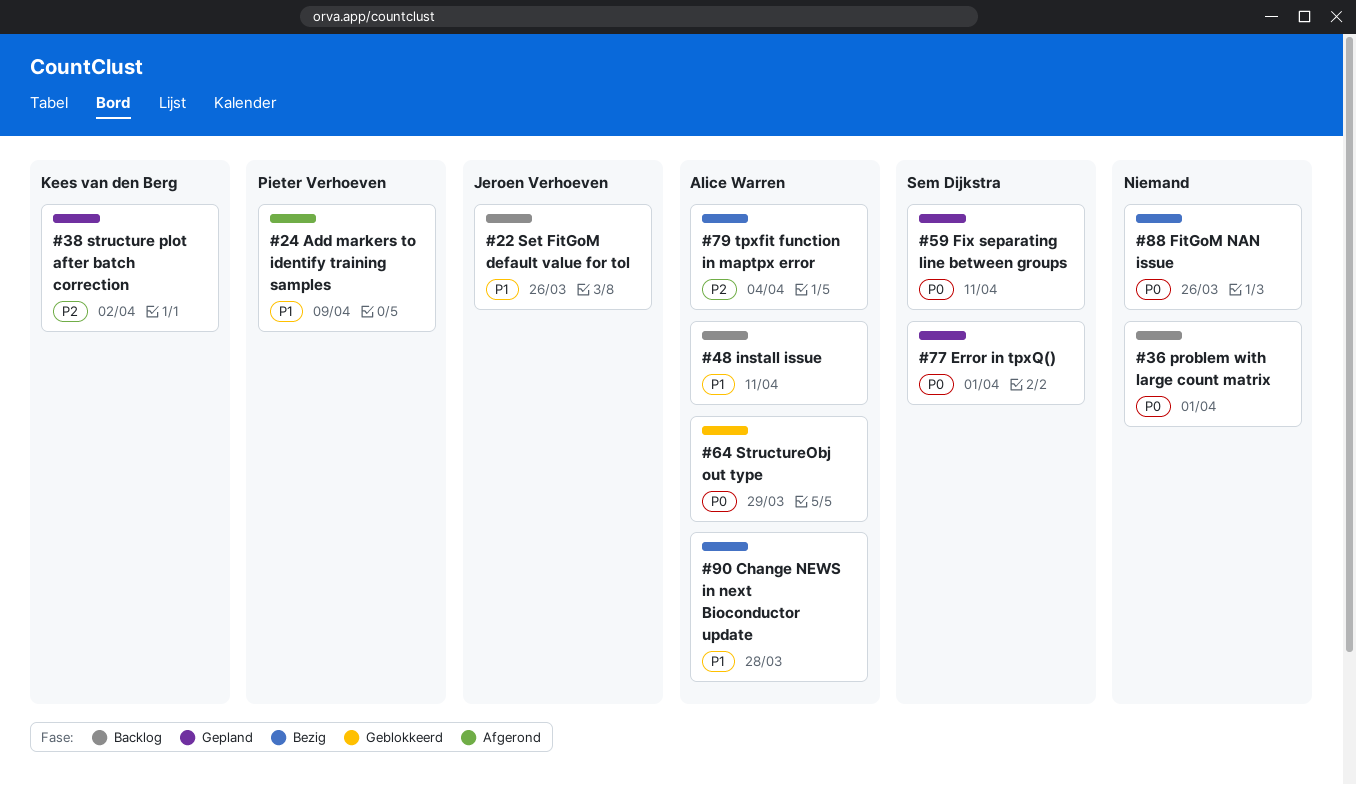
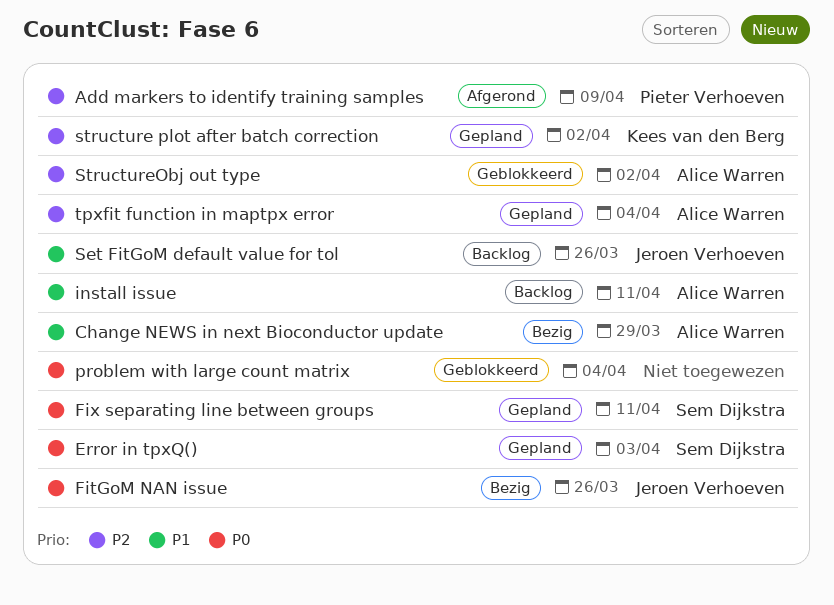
Add markers to identify training samples, priority: P1 -> P2
Change NEWS in next Bioconductor update, due: Mar 28 -> Mar 29
Error in tpxQ(), due: Apr 1 -> Apr 3
FitGoM NAN issue, owner: none -> Jeroen Verhoeven
problem with large count matrix, status: Backlog -> Geblokkeerd
problem with large count matrix, due: Apr 1 -> Apr 4
StructureObj out type, priority: P0 -> P2
StructureObj out type, due: Mar 29 -> Apr 2
tpxfit function in maptpx error, status: Bezig -> Gepland

